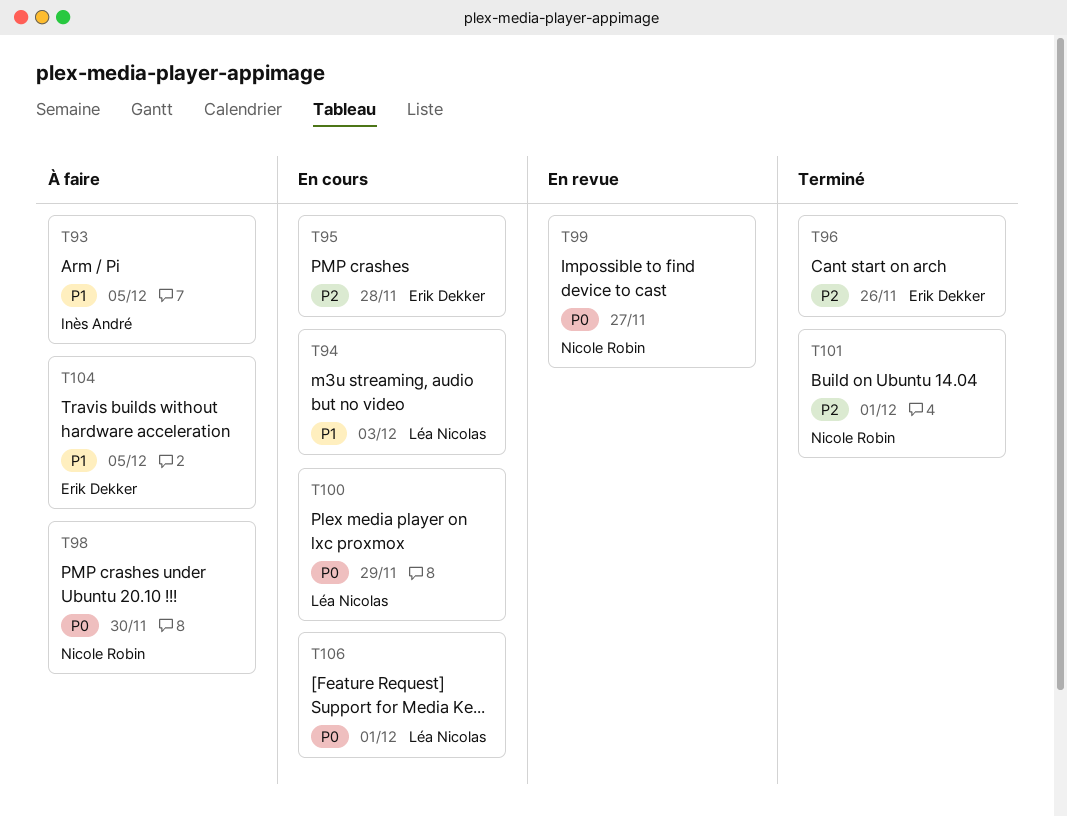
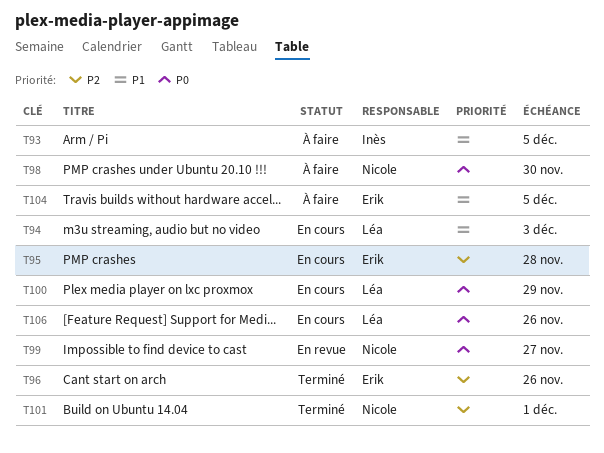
T106, due: Dec 1 -> Nov 26

